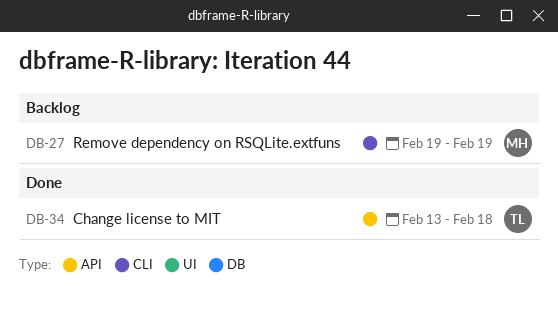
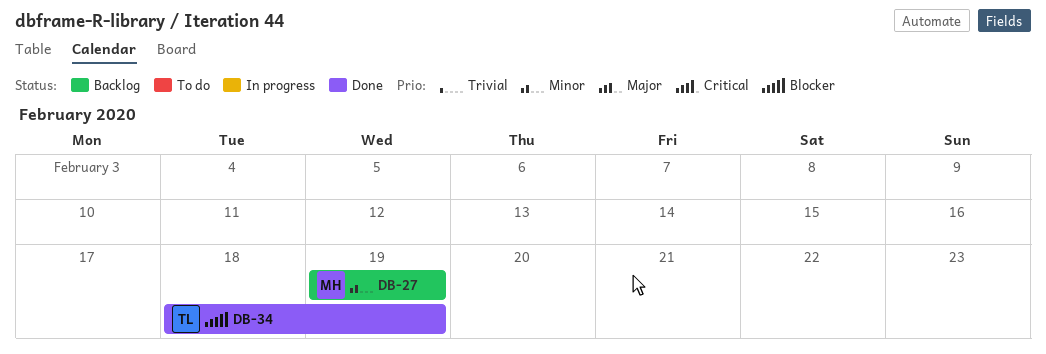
DB-34, start: Feb 13 -> Feb 18
DB-34, due: Feb 18 -> Feb 19

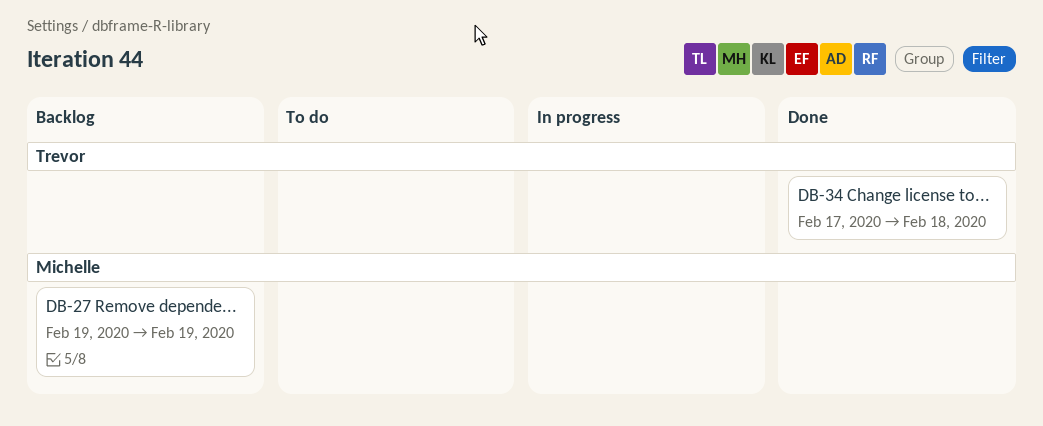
DB-34, start: Feb 18 -> Feb 17
DB-34, due: Feb 19 -> Feb 18

